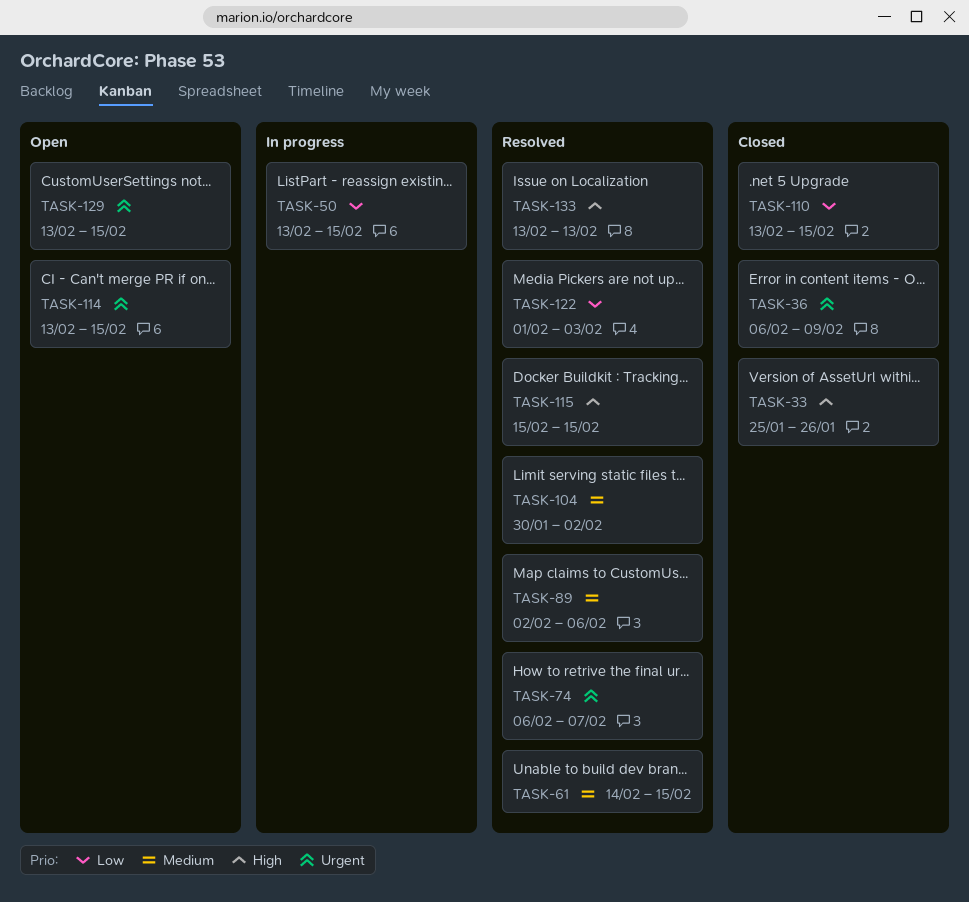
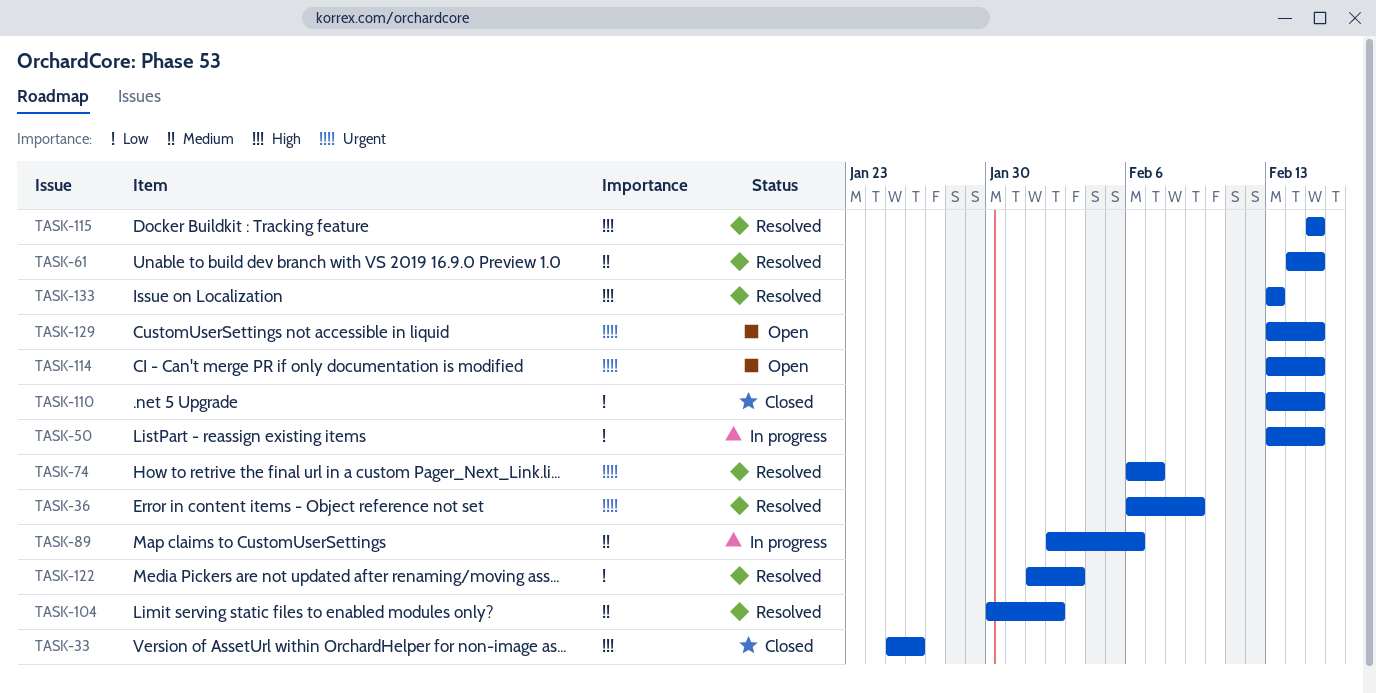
TASK-36, status: Closed -> Resolved
TASK-89, status: Resolved -> In progress

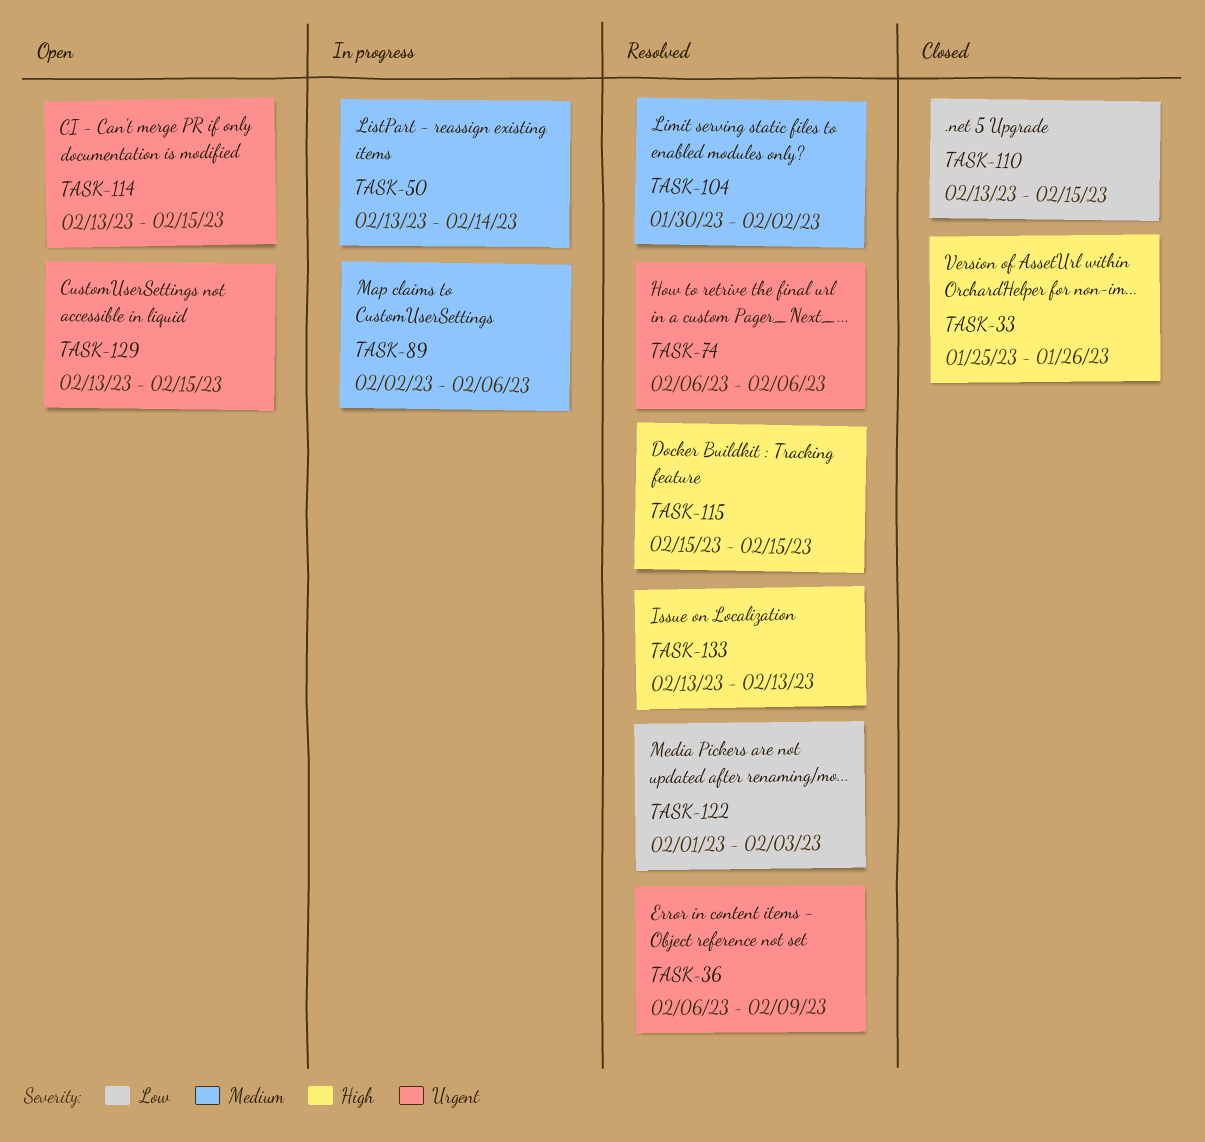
TASK-50, priority: Low -> Medium
TASK-50, due: Feb 15 -> Feb 14
TASK-61: present -> none
TASK-74, due: Feb 7 -> Feb 6

